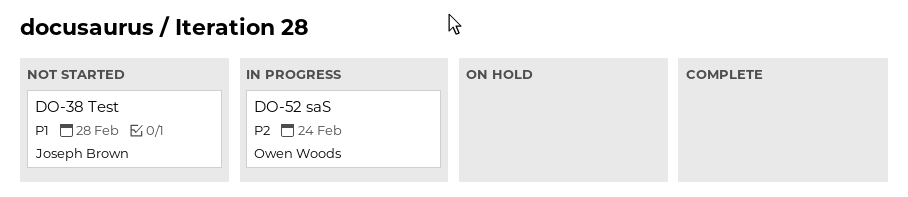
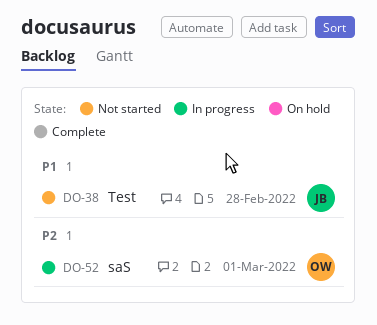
DO-52, due: Feb 24 -> Mar 1

